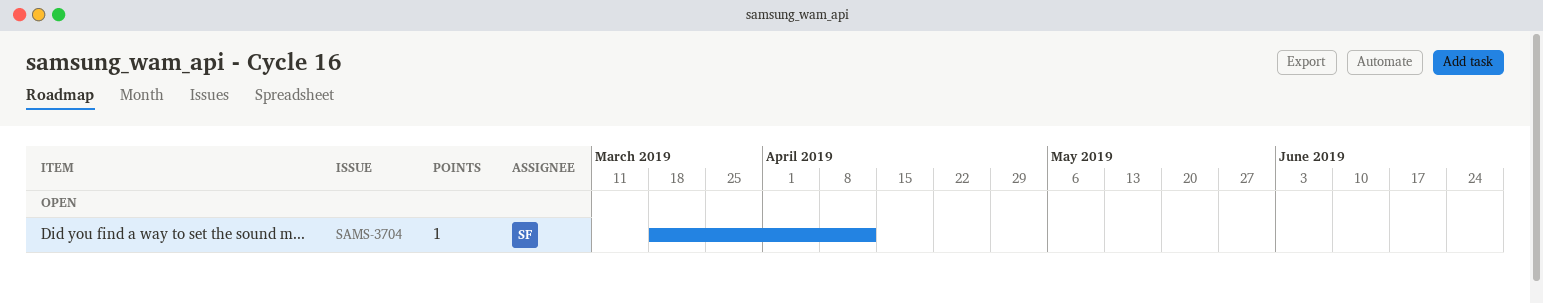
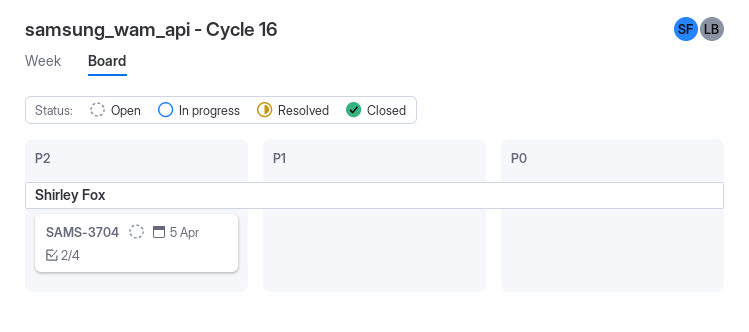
SAMS-3704, due: Apr 12 -> Apr 5

